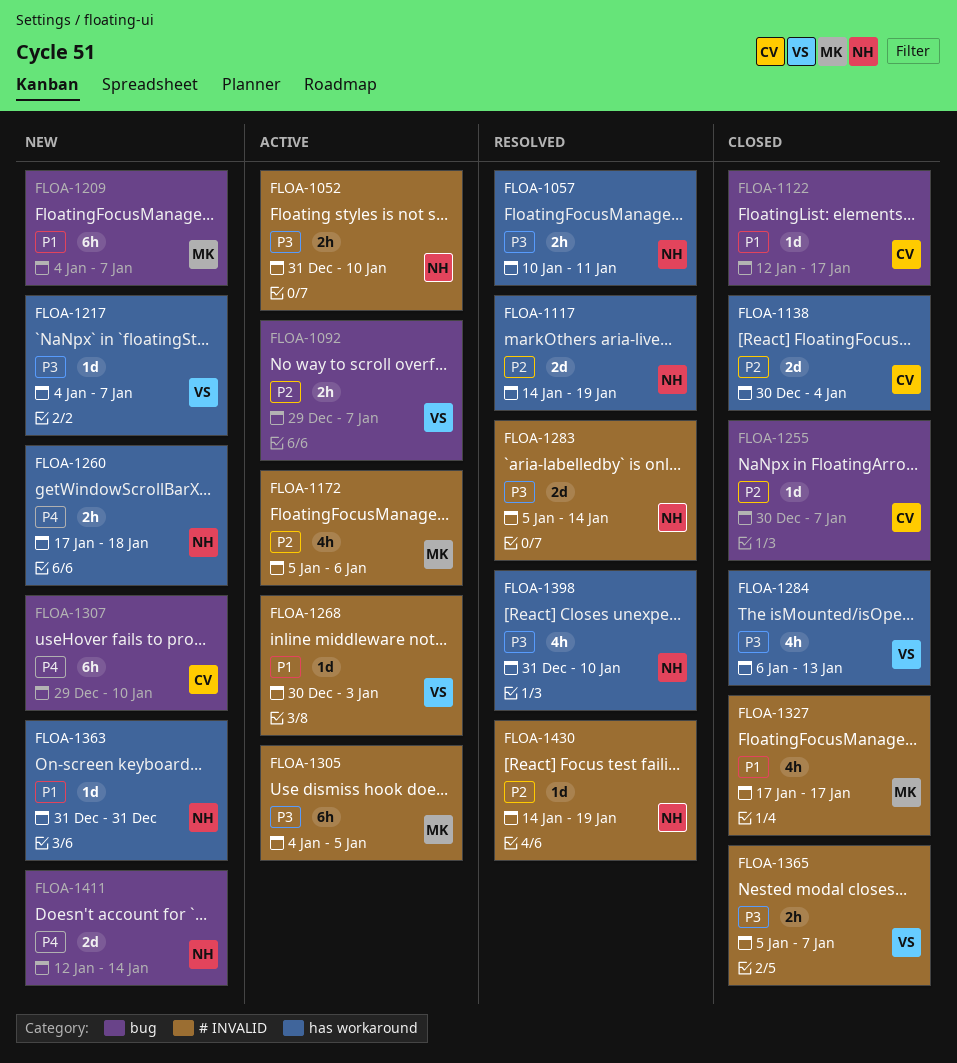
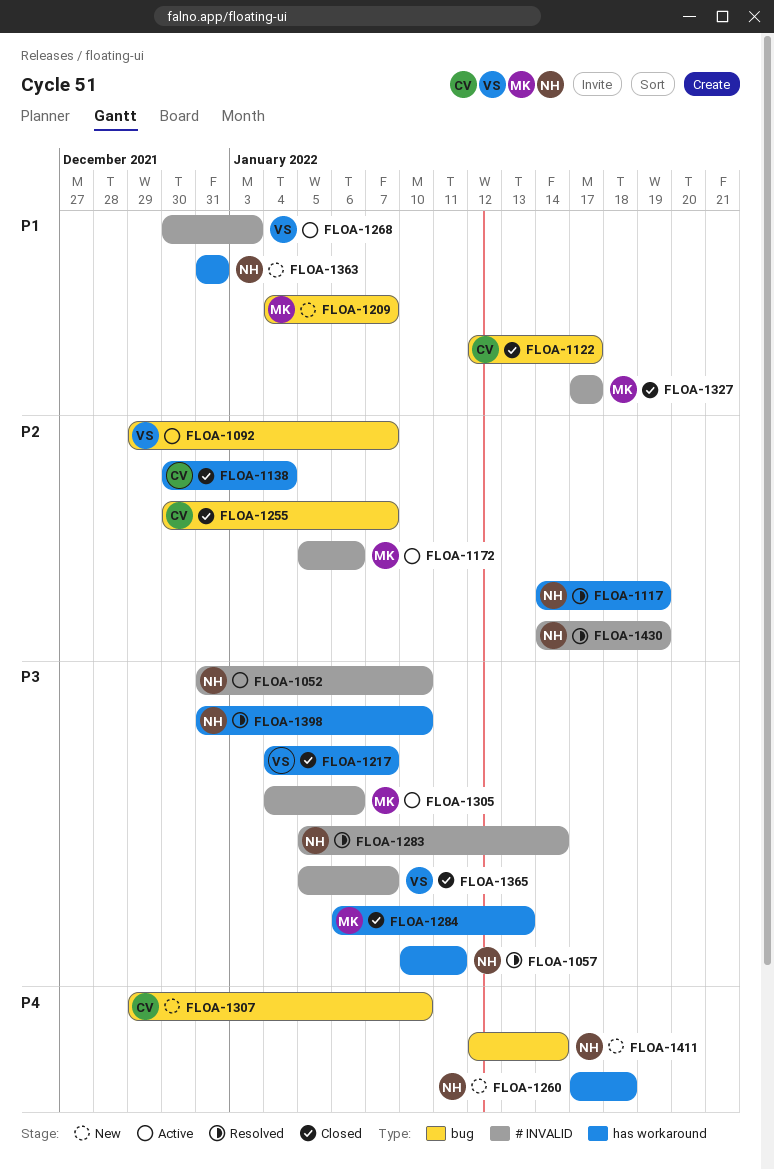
FLOA-1217, status: New -> Closed
FLOA-1284, owner: VS -> MK
FLOA-1305, due: Jan 5 -> Jan 6

